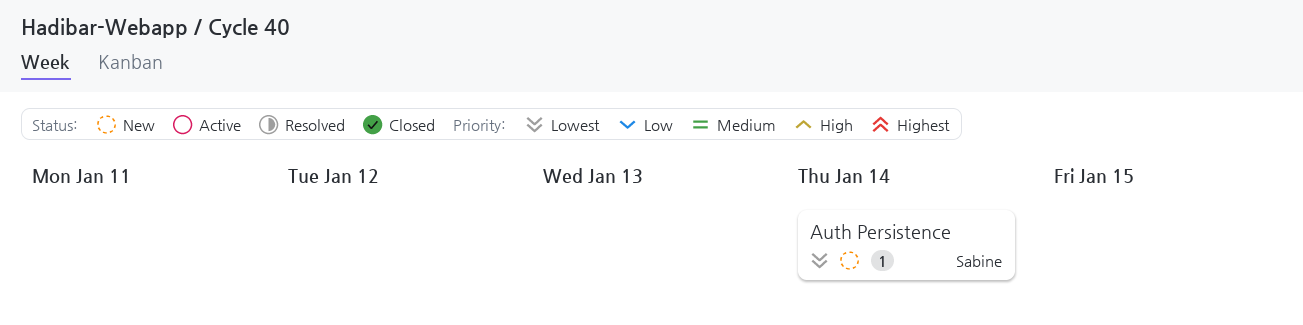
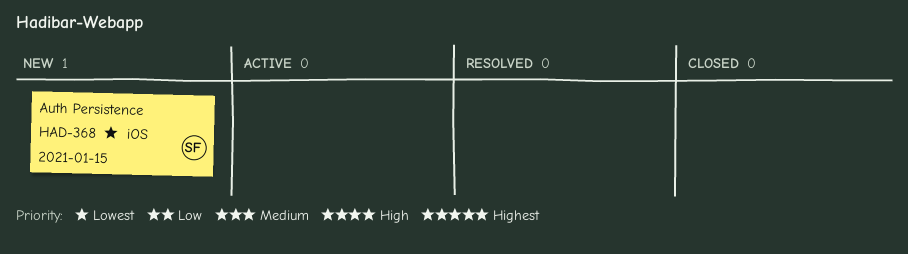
Auth Persistence, due: Jan 14 -> Jan 15

